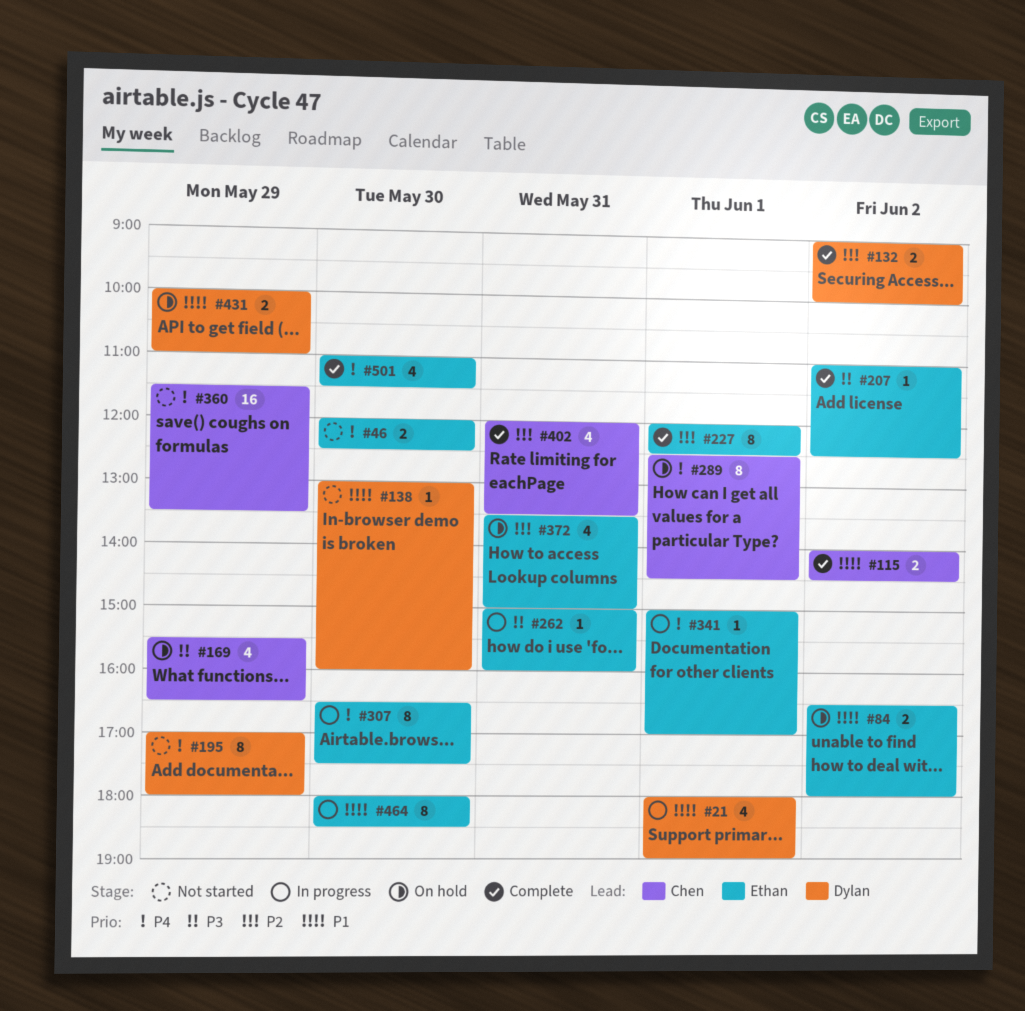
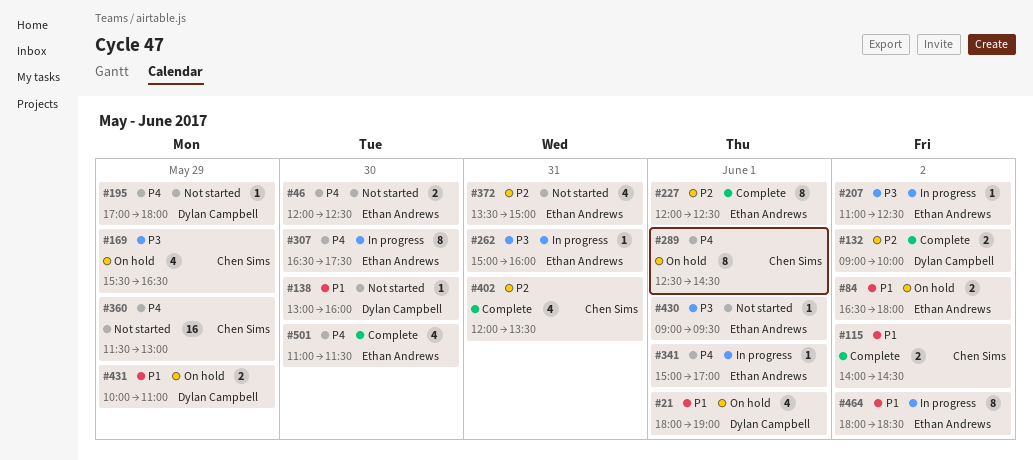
#21, status: In progress -> On hold
#195, estimate: 8 -> 1
#207, status: Complete -> In progress
#360, ends: 13:30 -> 13:00
#372, status: On hold -> Not started
#430: none -> present
#464, day: May 30 -> Jun 2

